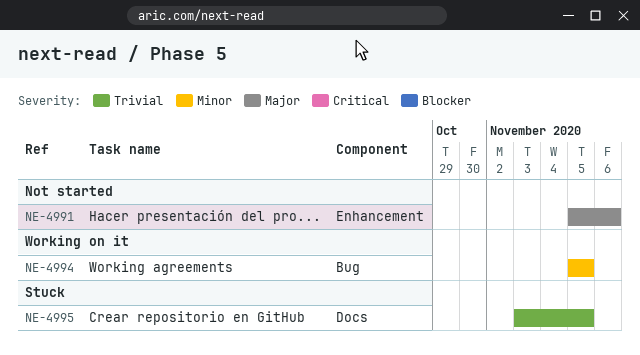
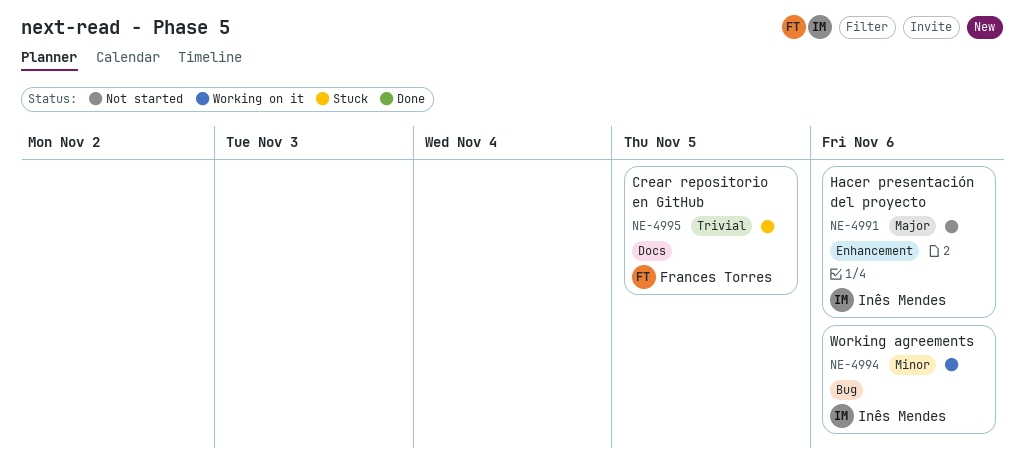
NE-4994, due: Nov 5 -> Nov 6

